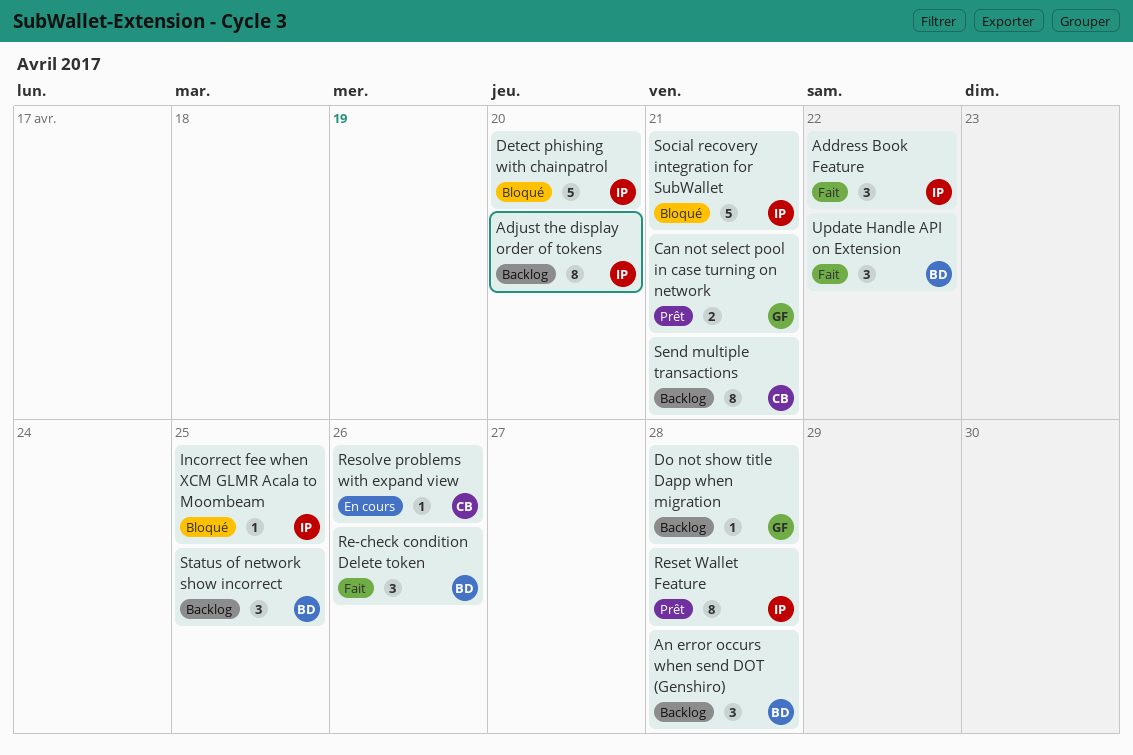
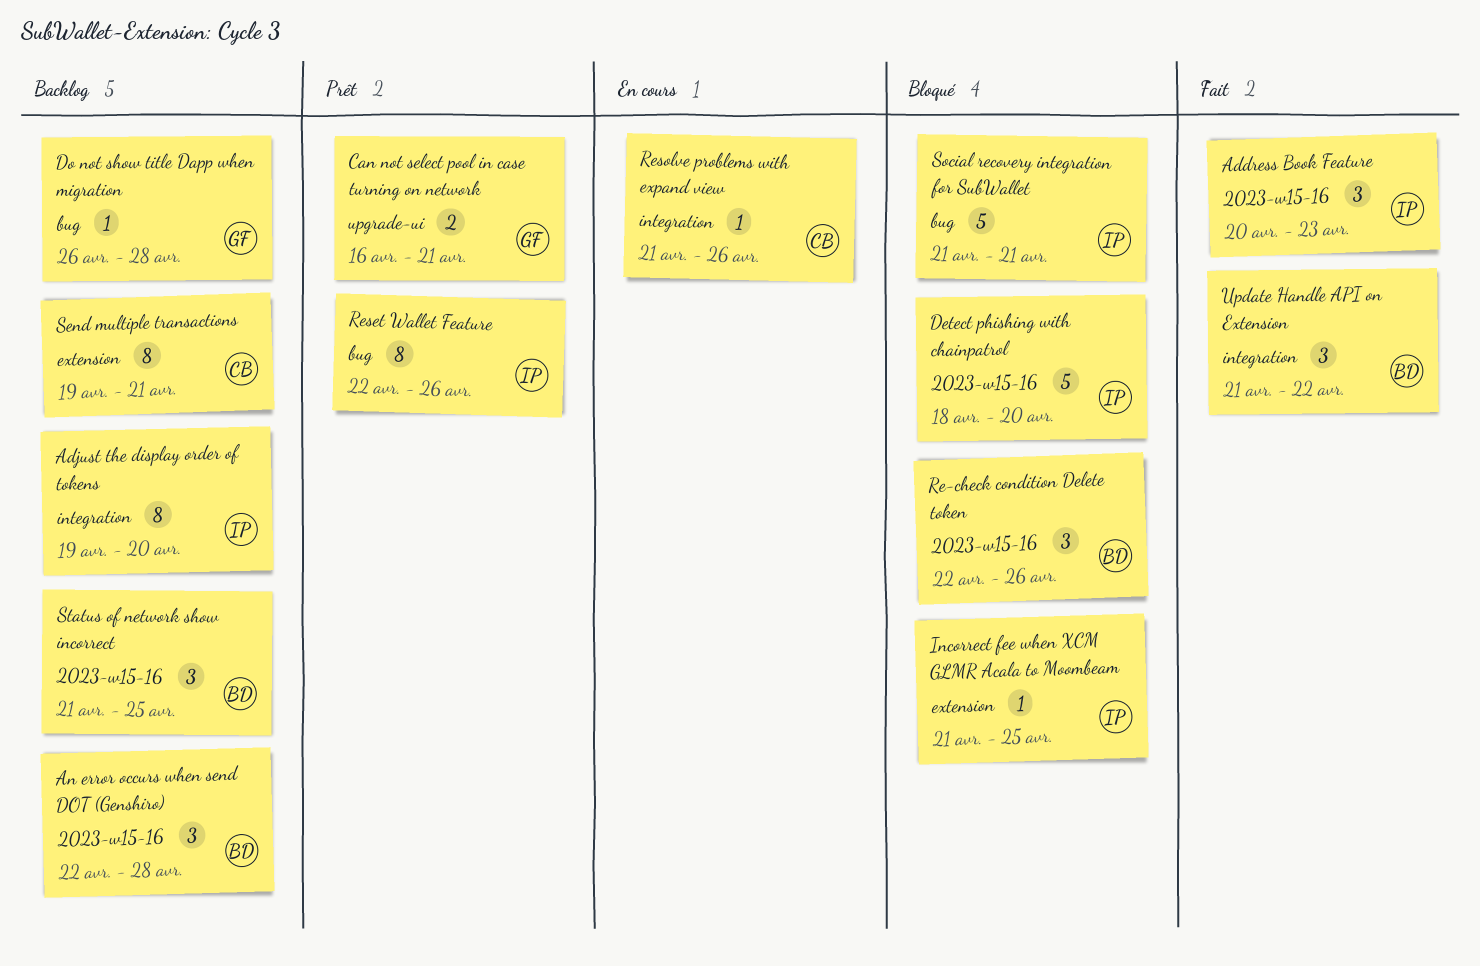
Address Book Feature, due: Apr 22 -> Apr 23
Re-check condition Delete token, status: Fait -> Bloqué
Reset Wallet Feature, due: Apr 28 -> Apr 26

